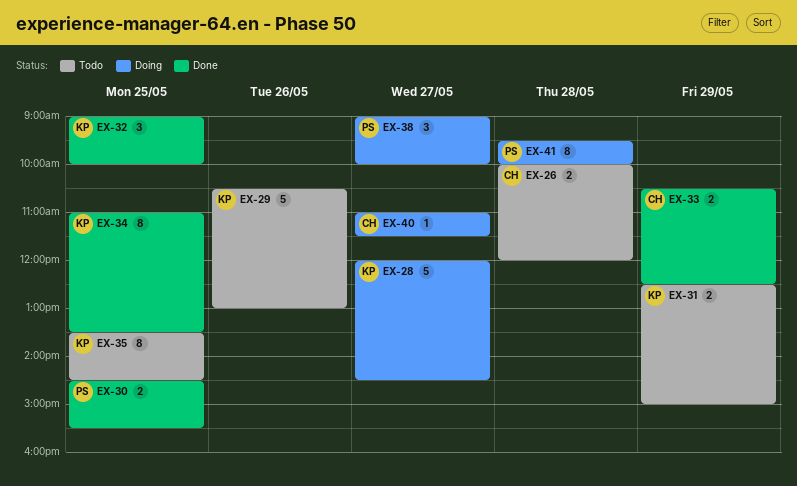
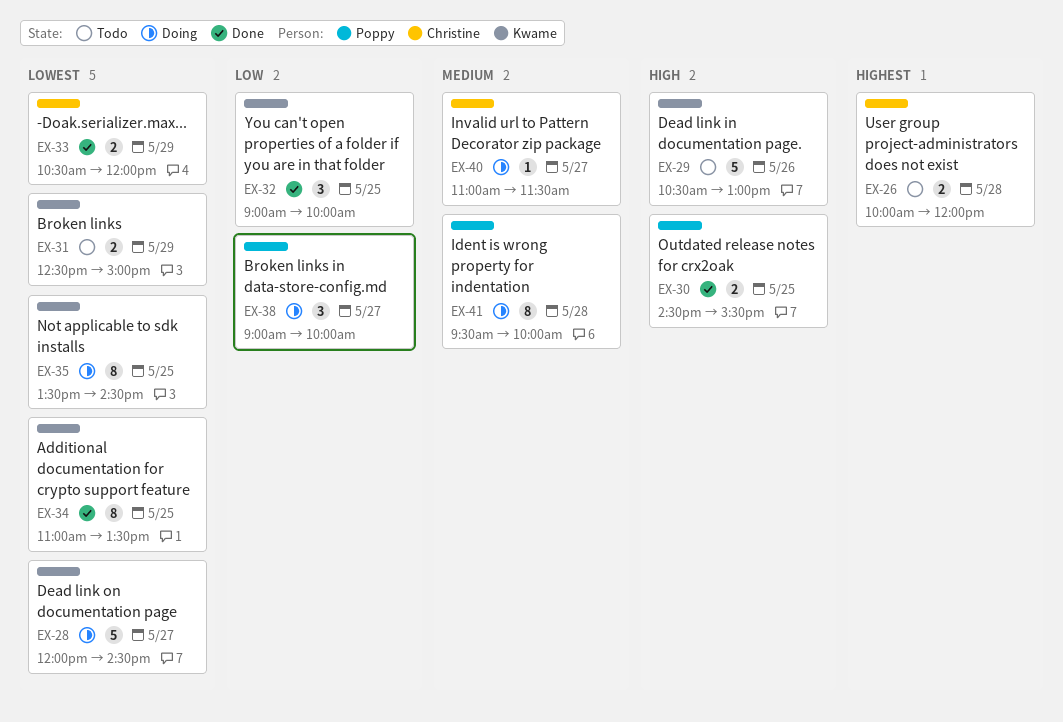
EX-33, ends: 12:30 -> 12:00
EX-35, status: Todo -> Doing

